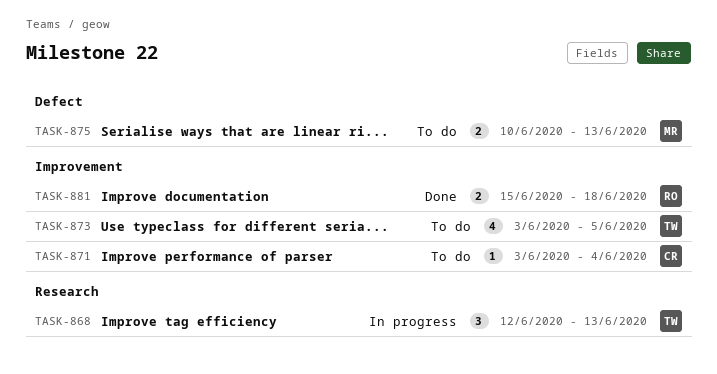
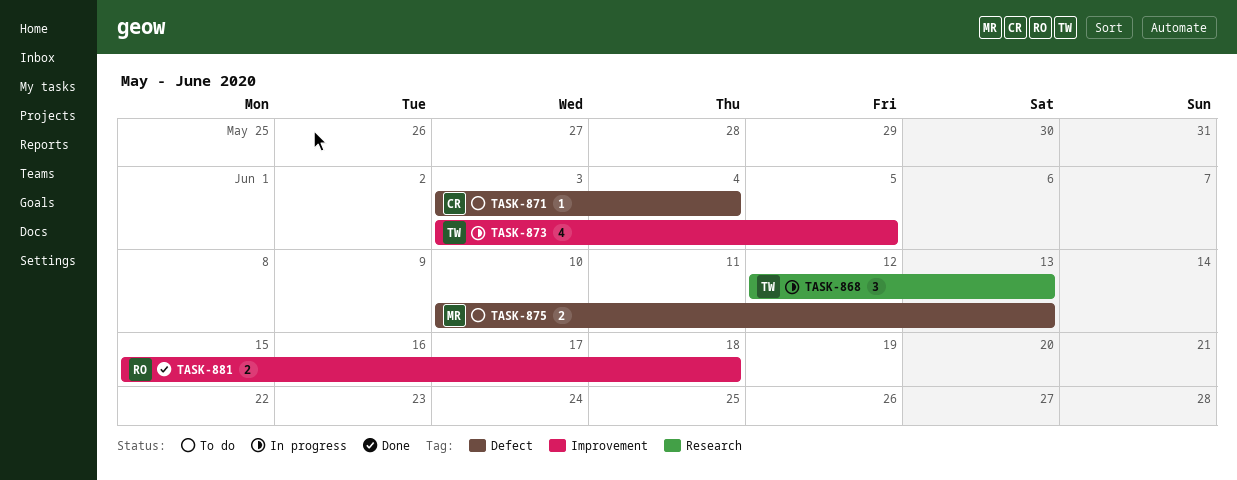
TASK-871, label: Improvement -> Defect
TASK-873, status: To do -> In progress

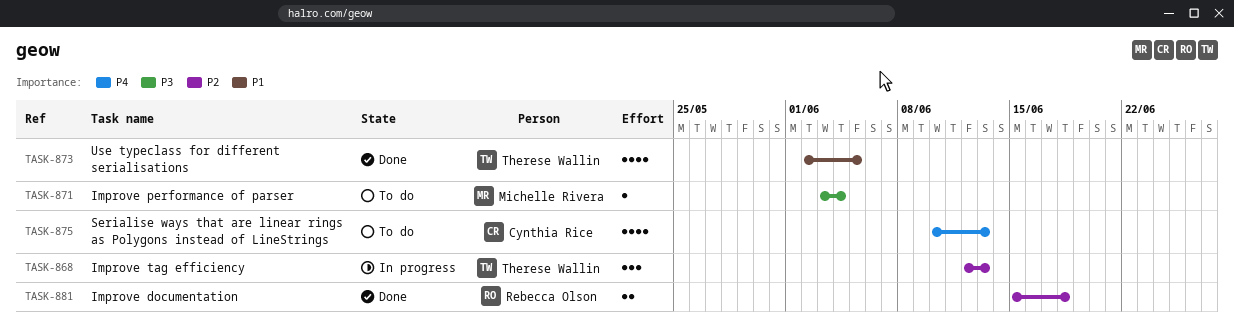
TASK-871, owner: Cynthia Rice -> Michelle Rivera
TASK-873, status: In progress -> Done
TASK-873, start: Jun 3 -> Jun 2
TASK-875, owner: Michelle Rivera -> Cynthia Rice
TASK-875, estimate: 2 -> 4

